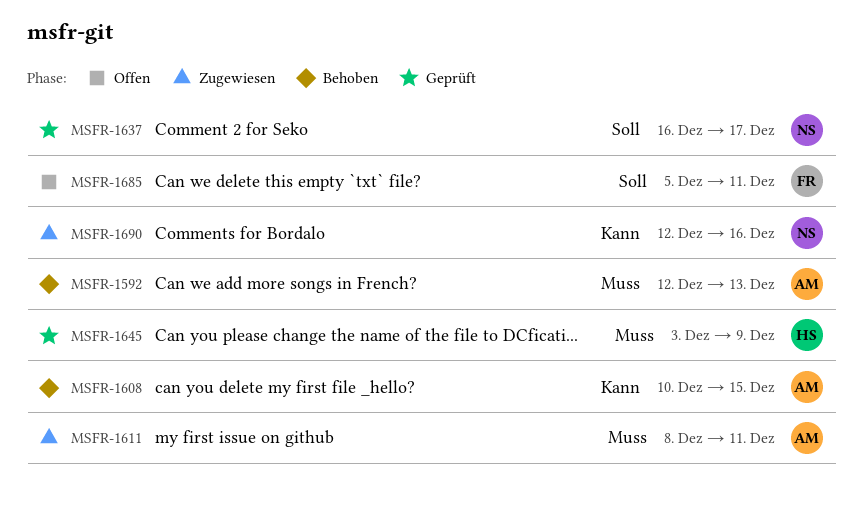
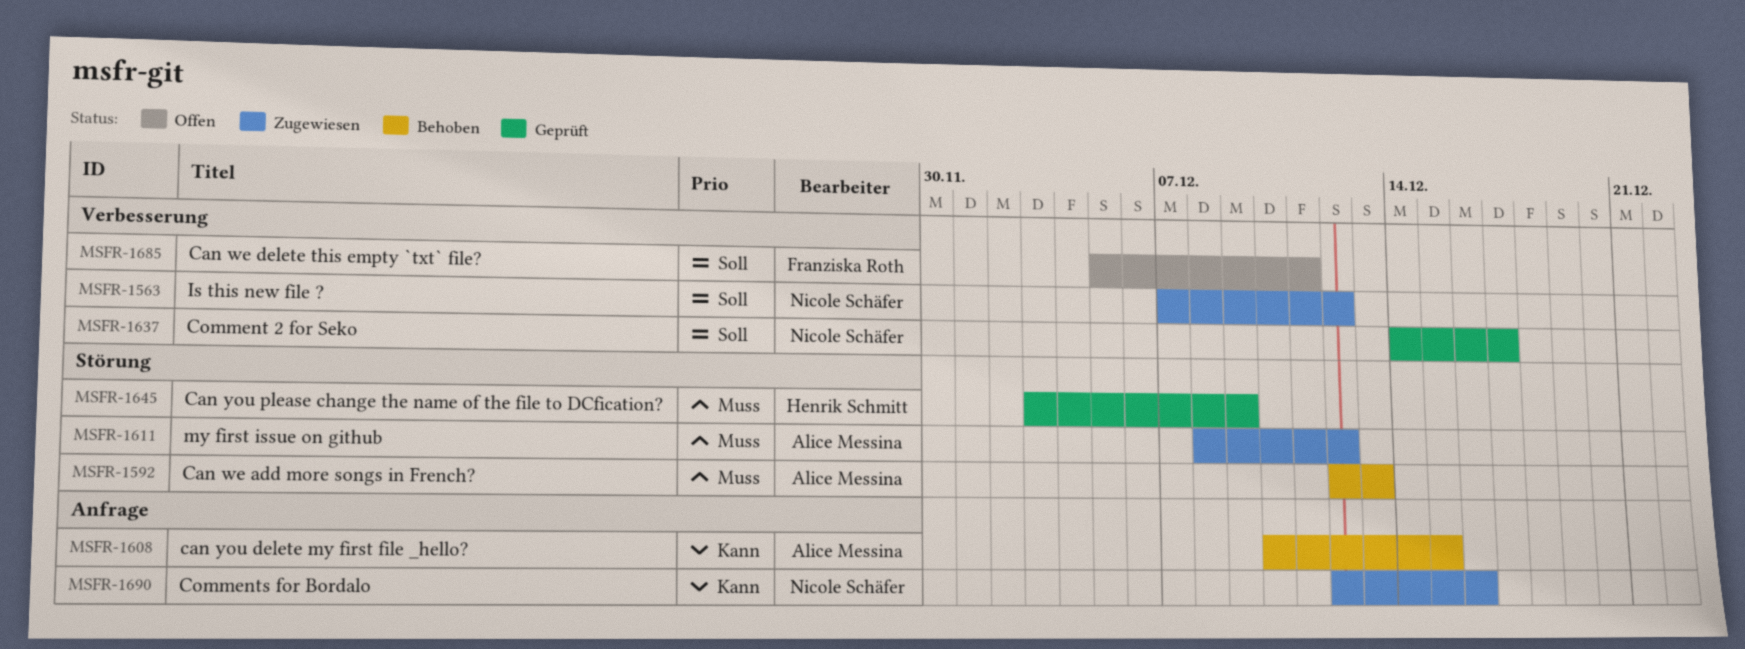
MSFR-1563: none -> present
MSFR-1611, due: Dec 11 -> Dec 12
MSFR-1637, start: Dec 16 -> Dec 14

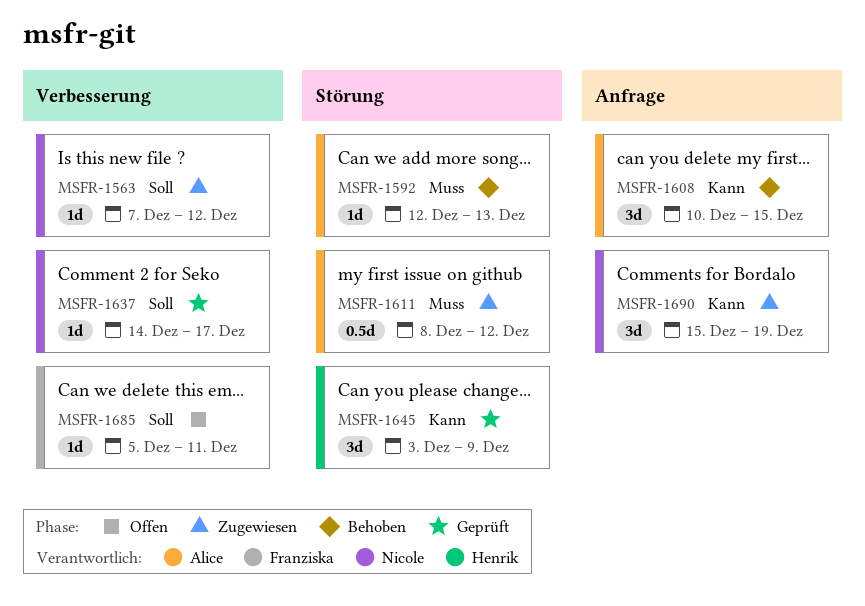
MSFR-1645, priority: Muss -> Kann
MSFR-1690, start: Dec 12 -> Dec 15
MSFR-1690, due: Dec 16 -> Dec 19

